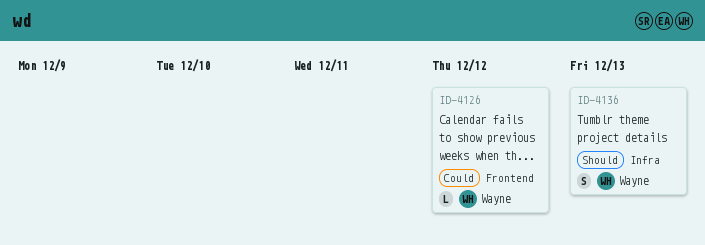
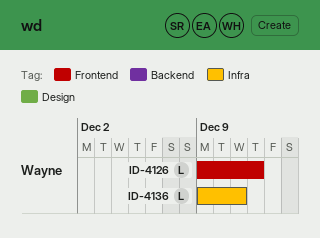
ID-4136, estimate: S -> L
ID-4136, due: Dec 13 -> Dec 11

